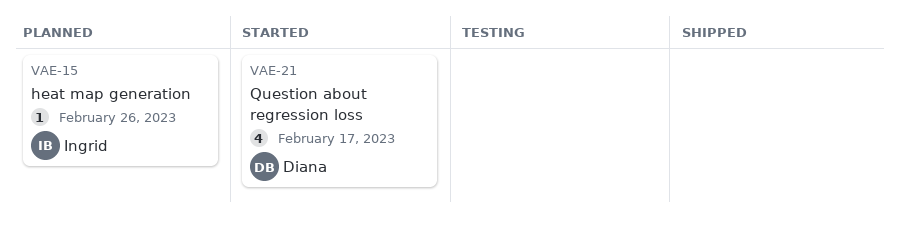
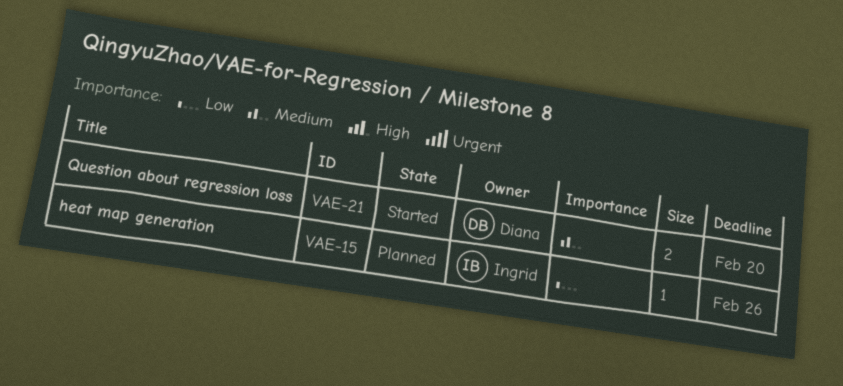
VAE-21, estimate: 4 -> 2
VAE-21, due: Feb 17 -> Feb 20

